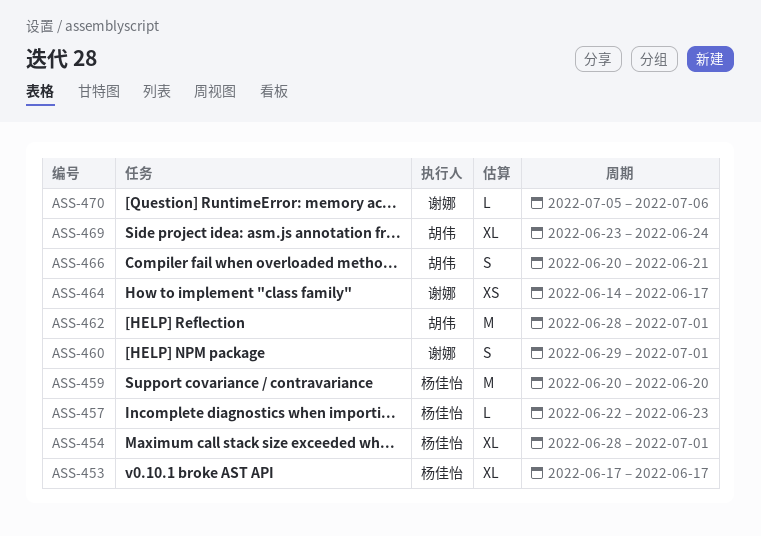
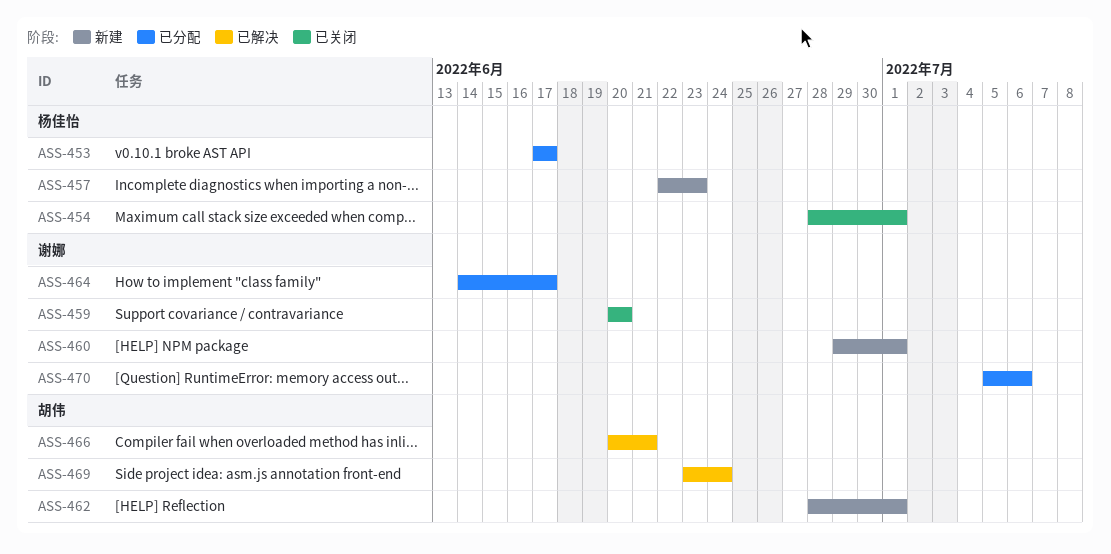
ASS-459, owner: 杨佳怡 -> 谢娜

